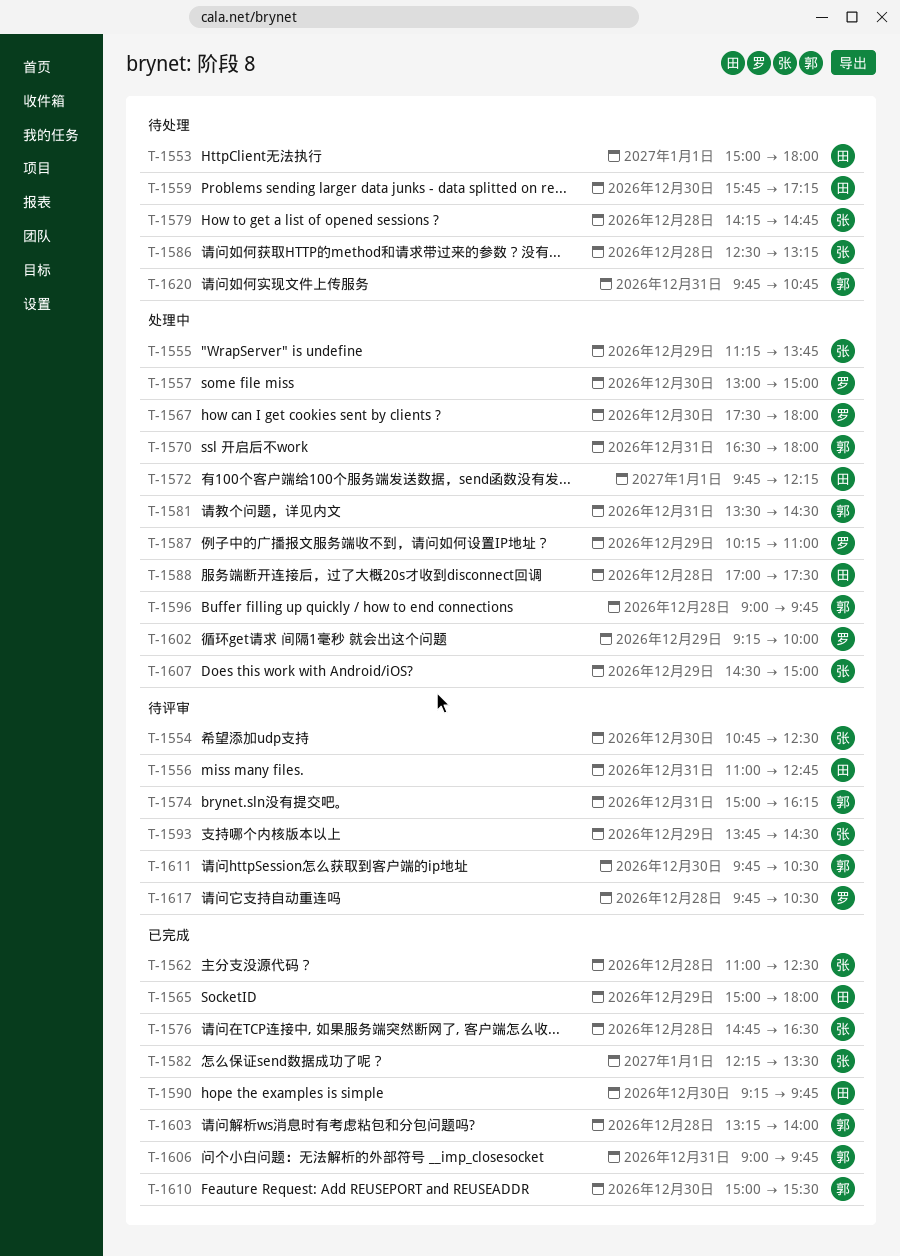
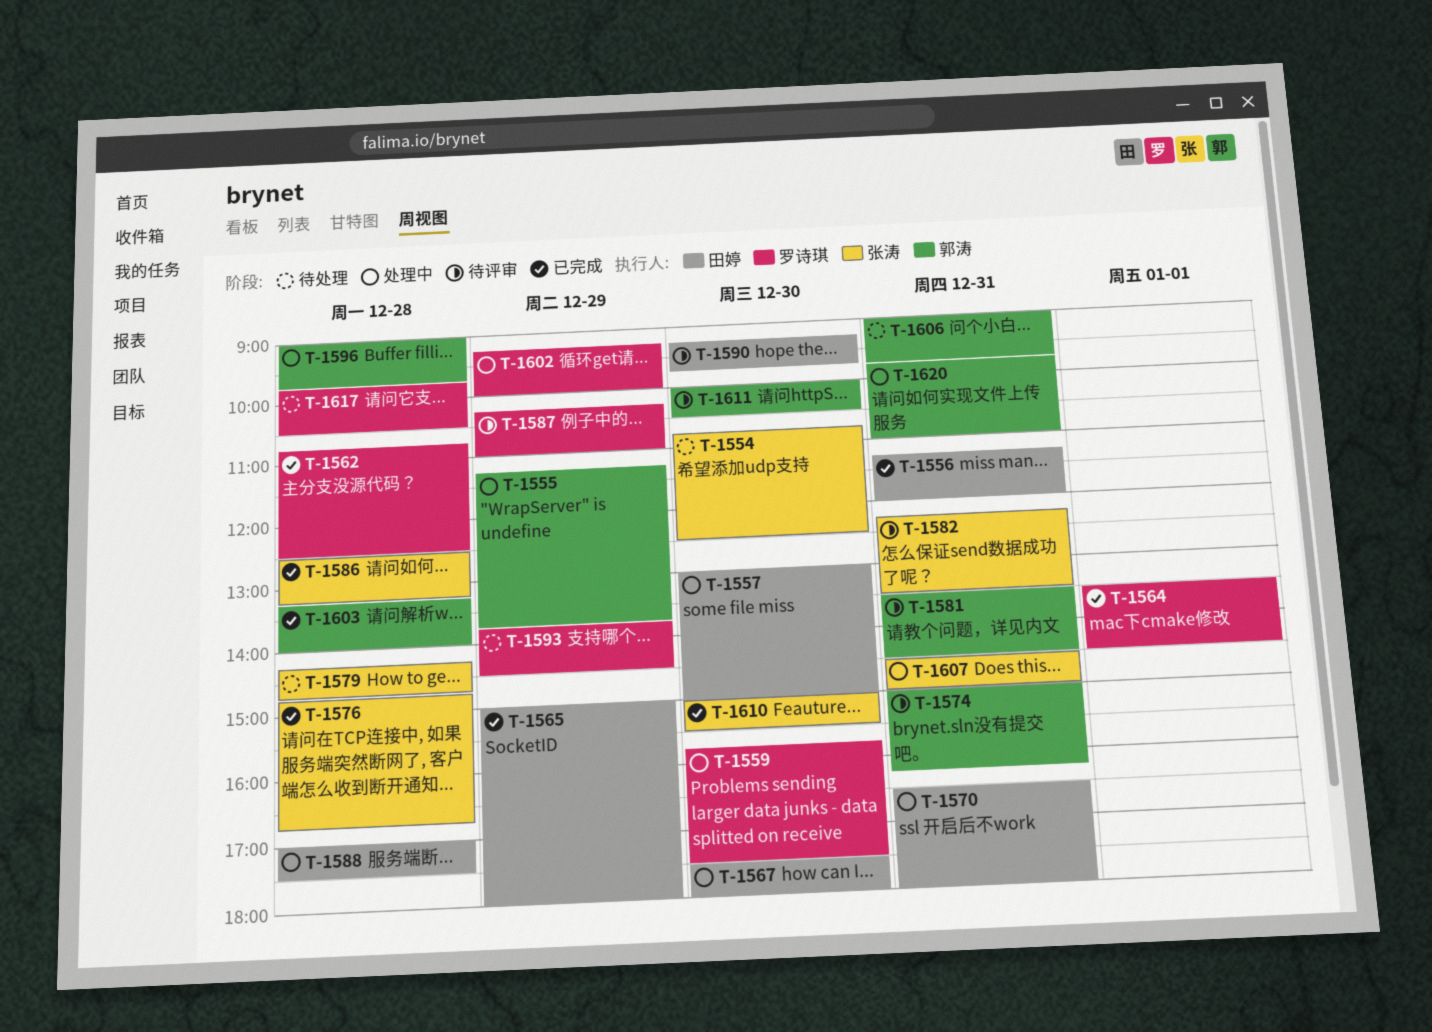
T-1553: present -> none
T-1554, status: 待评审 -> 待处理
T-1555, owner: 张涛 -> 郭涛
T-1556, status: 待评审 -> 已完成
T-1556, begins: 11:00 -> 11:15
T-1556, ends: 12:45 -> 12:00
T-1557, owner: 罗诗琪 -> 田婷
T-1559, status: 待处理 -> 处理中
T-1559, owner: 田婷 -> 罗诗琪
T-1559, ends: 17:15 -> 17:30
T-1562, owner: 张涛 -> 罗诗琪
T-1562, begins: 11:00 -> 10:45
T-1564: none -> present
T-1567, owner: 罗诗琪 -> 田婷
T-1570, owner: 郭涛 -> 田婷
T-1572: present -> none
T-1576, ends: 16:30 -> 16:45
T-1581, status: 处理中 -> 待评审
T-1582, status: 已完成 -> 待评审
T-1582, day: Jan 1 -> Dec 31
T-1586, status: 待处理 -> 已完成
T-1587, status: 处理中 -> 待评审
T-1590, status: 已完成 -> 待评审
T-1593, status: 待评审 -> 待处理
T-1593, owner: 张涛 -> 罗诗琪
T-1606, status: 已完成 -> 待处理
T-1607, day: Dec 29 -> Dec 31
T-1610, owner: 郭涛 -> 张涛
T-1611, begins: 09:45 -> 10:00
T-1617, status: 待评审 -> 待处理
T-1620, status: 待处理 -> 处理中
T-1620, ends: 10:45 -> 11:00

